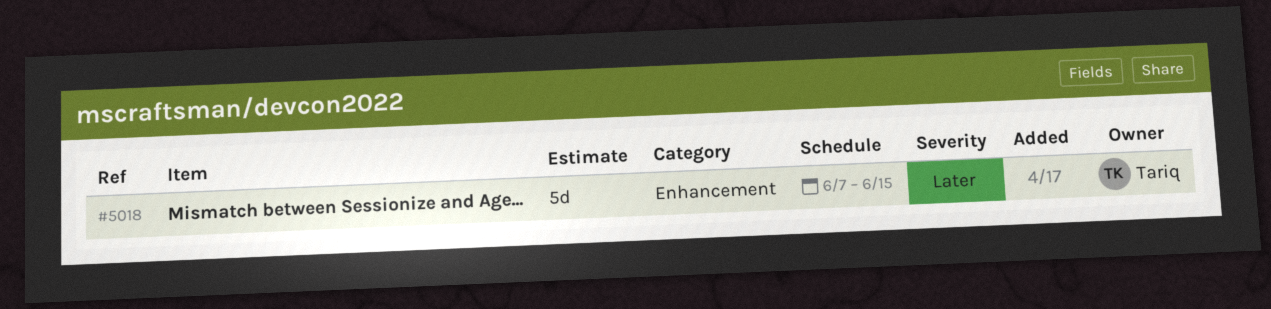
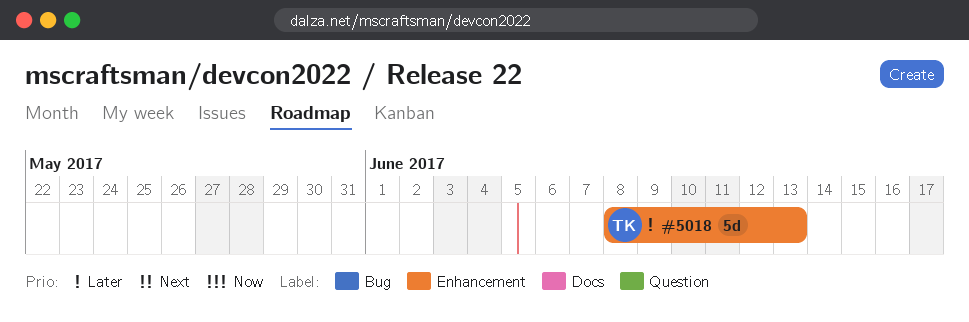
#5018, start: Jun 7 -> Jun 8
#5018, due: Jun 15 -> Jun 13

